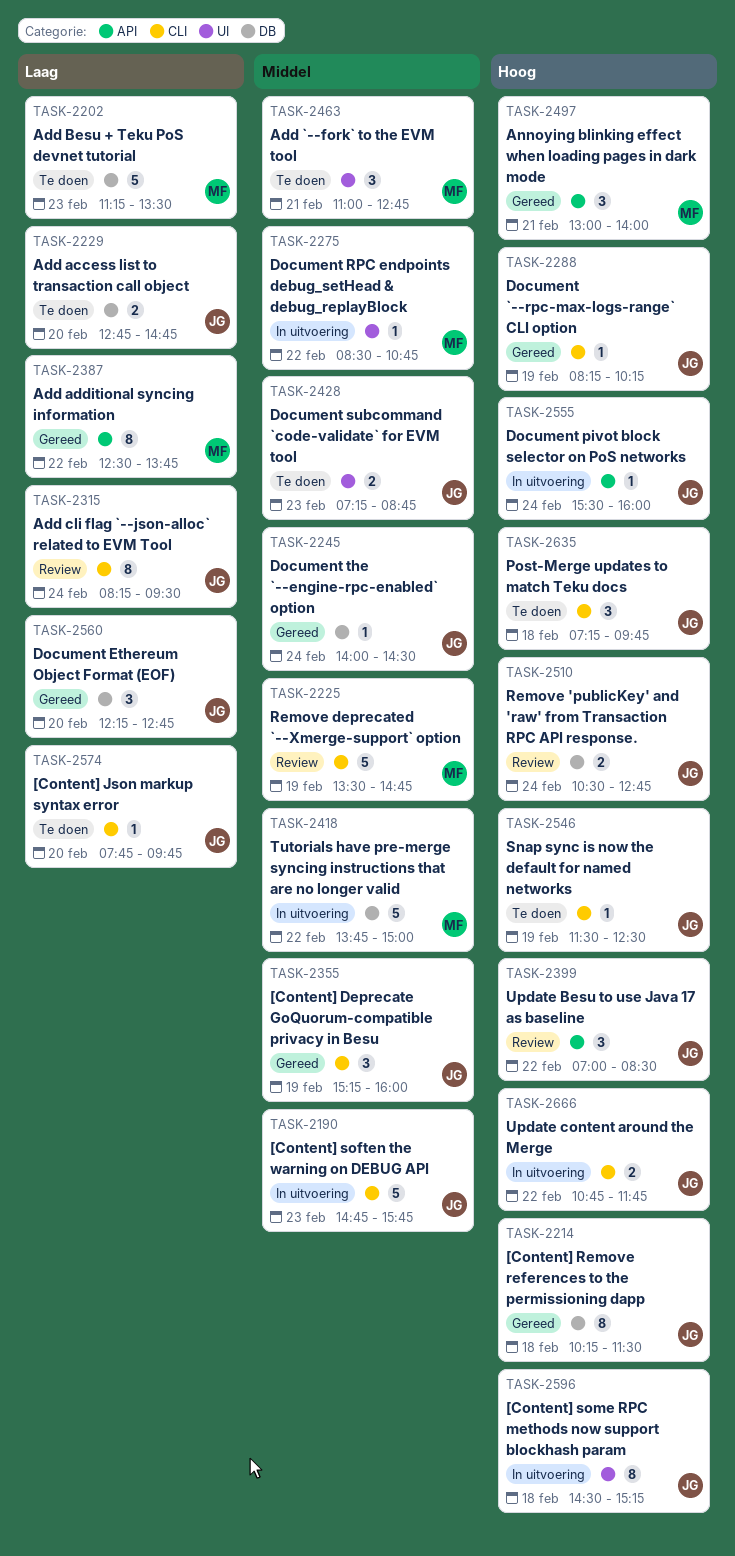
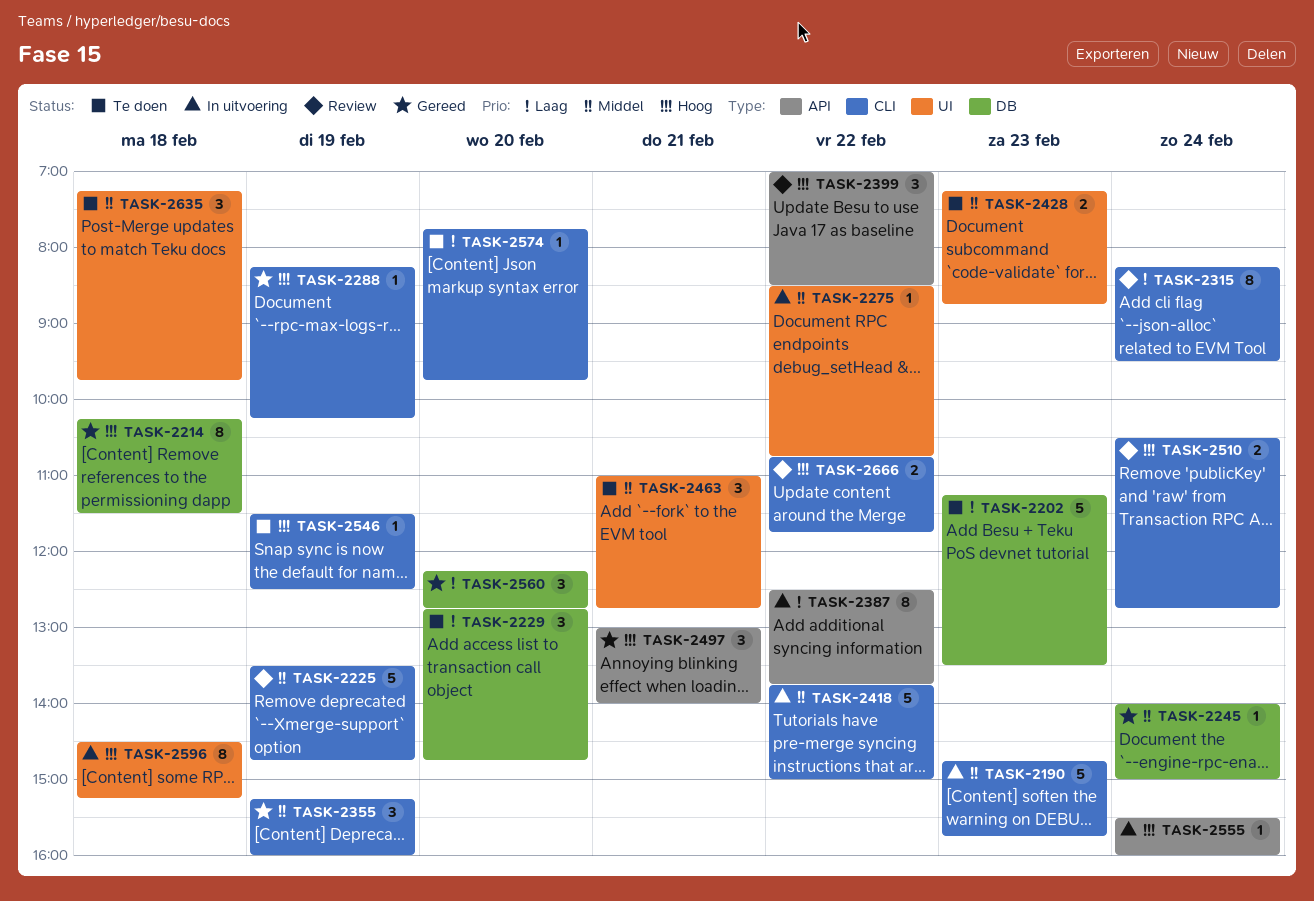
TASK-2229, estimate: 2 -> 3
TASK-2245, ends: 14:30 -> 15:00
TASK-2387, status: Gereed -> In uitvoering
TASK-2418, label: DB -> CLI
TASK-2510, label: DB -> CLI
TASK-2635, priority: Hoog -> Middel
TASK-2635, label: CLI -> UI
TASK-2666, status: In uitvoering -> Review

